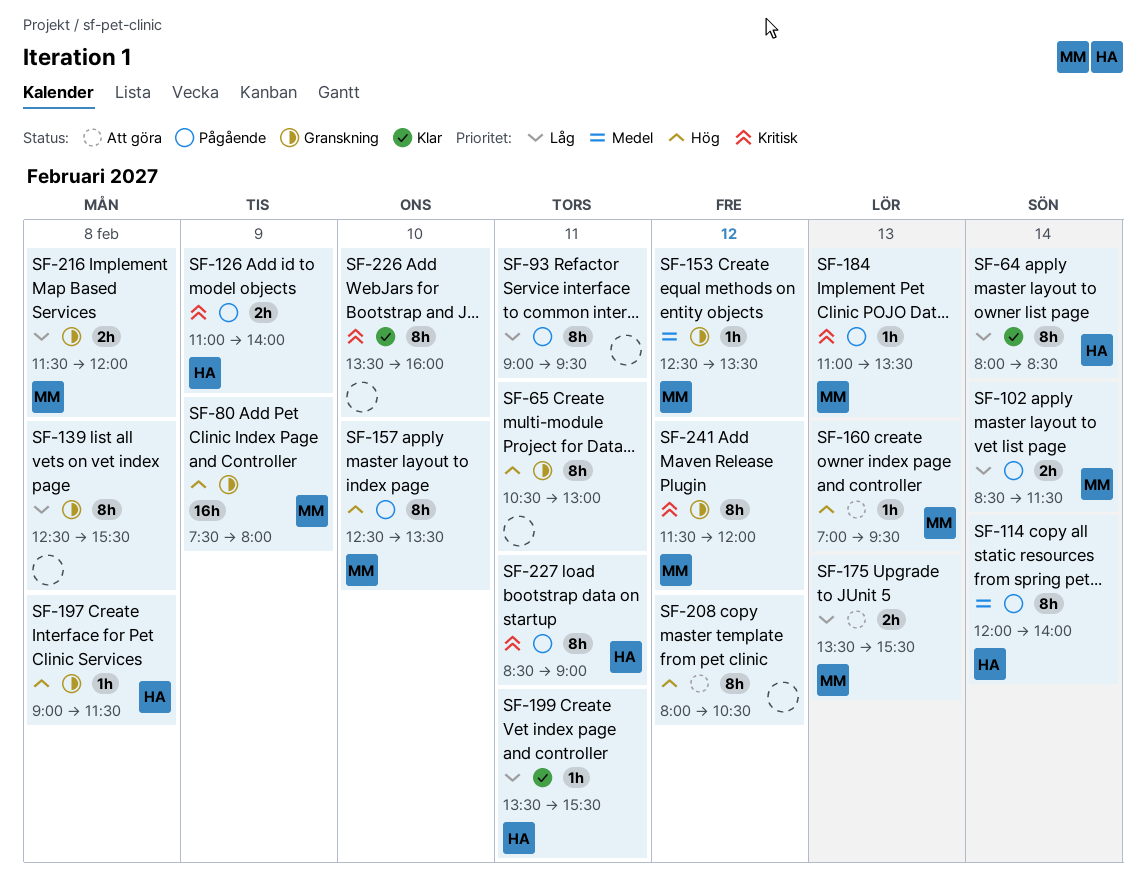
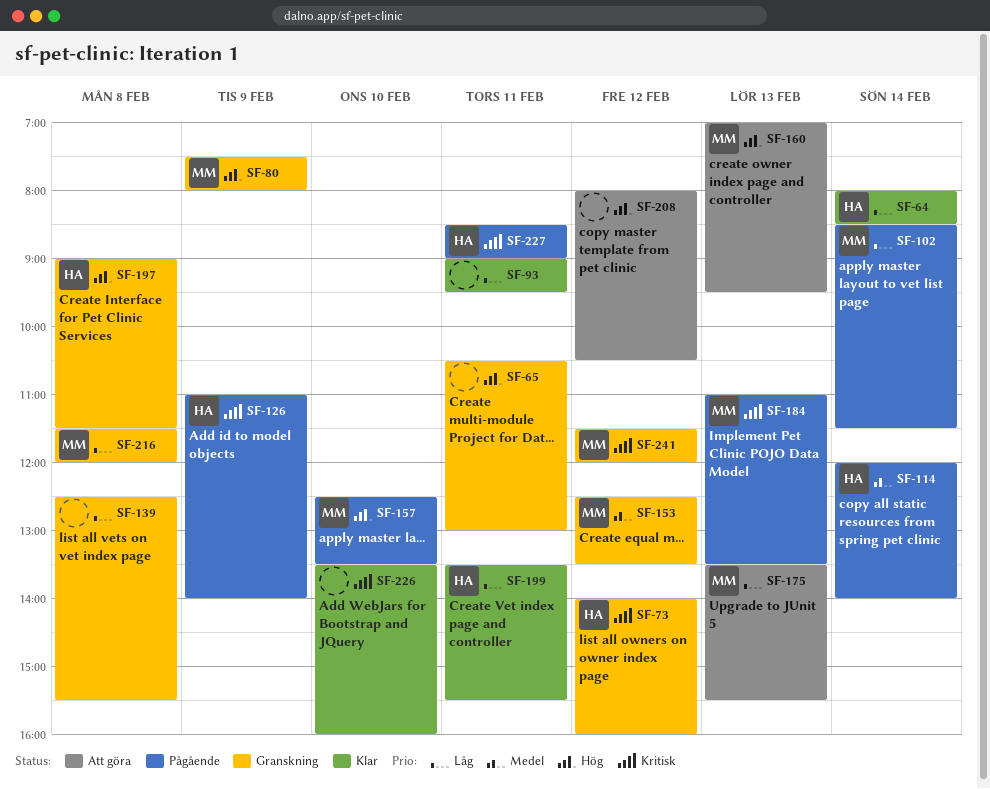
SF-73: none -> present
SF-93, status: Pågående -> Klar

